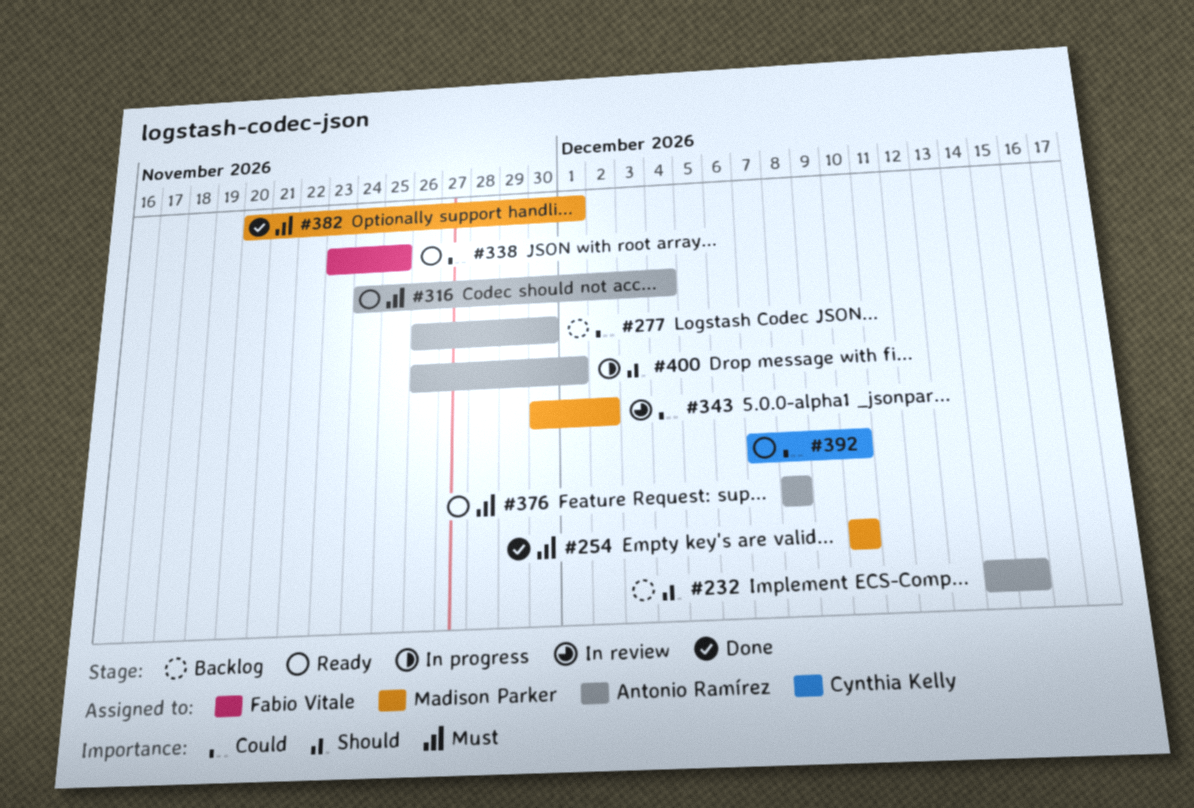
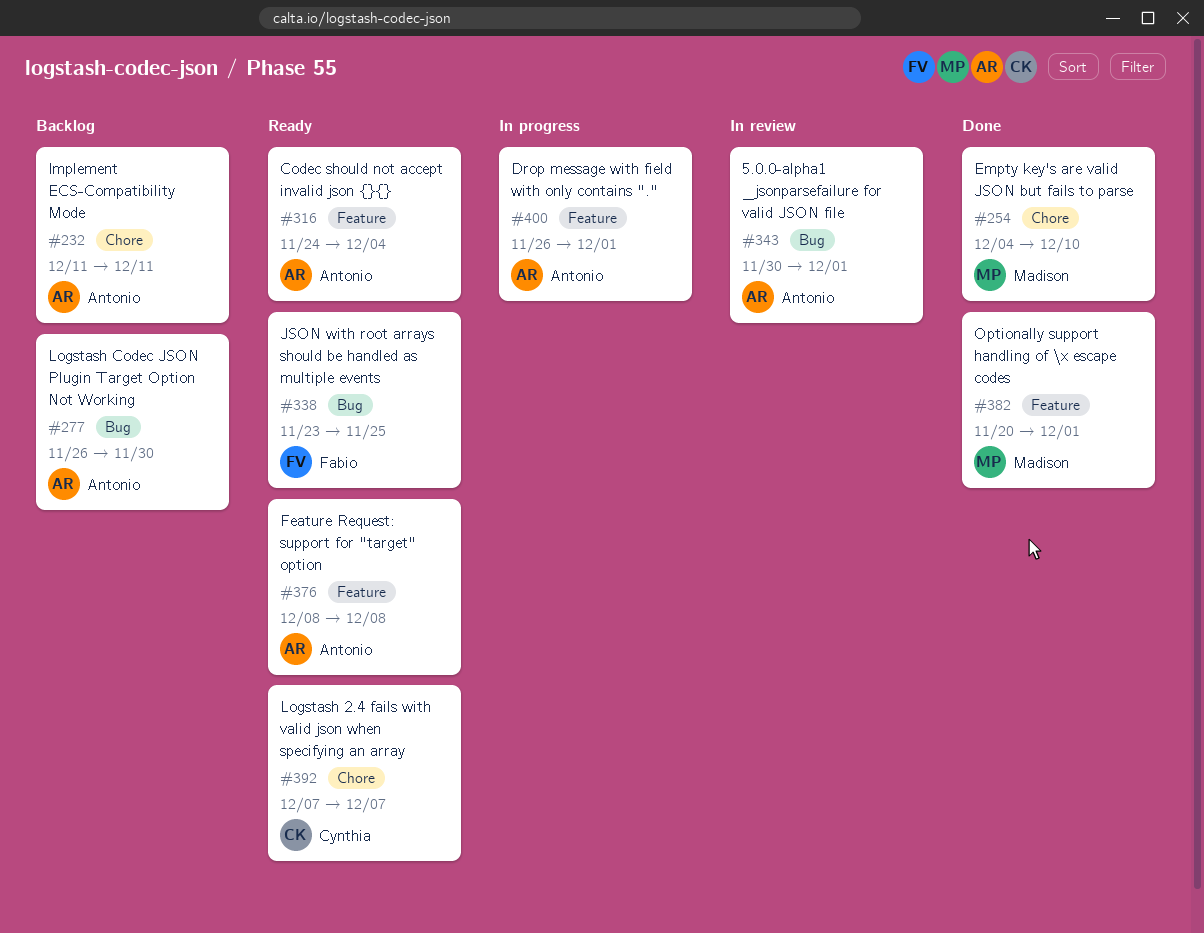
#232, start: Dec 14 -> Dec 11
#232, due: Dec 15 -> Dec 11
#254, start: Dec 10 -> Dec 4
#343, owner: Madison Parker -> Antonio Ramírez
#343, due: Dec 2 -> Dec 1
#392, due: Dec 10 -> Dec 7

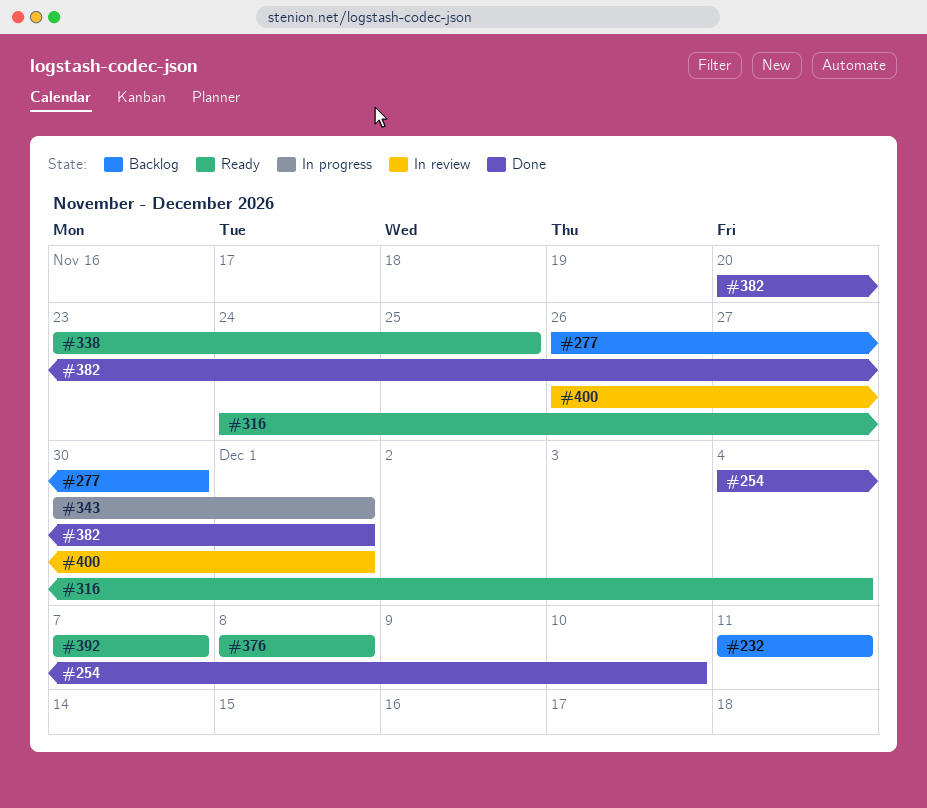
#343, status: In review -> In progress
#400, status: In progress -> In review

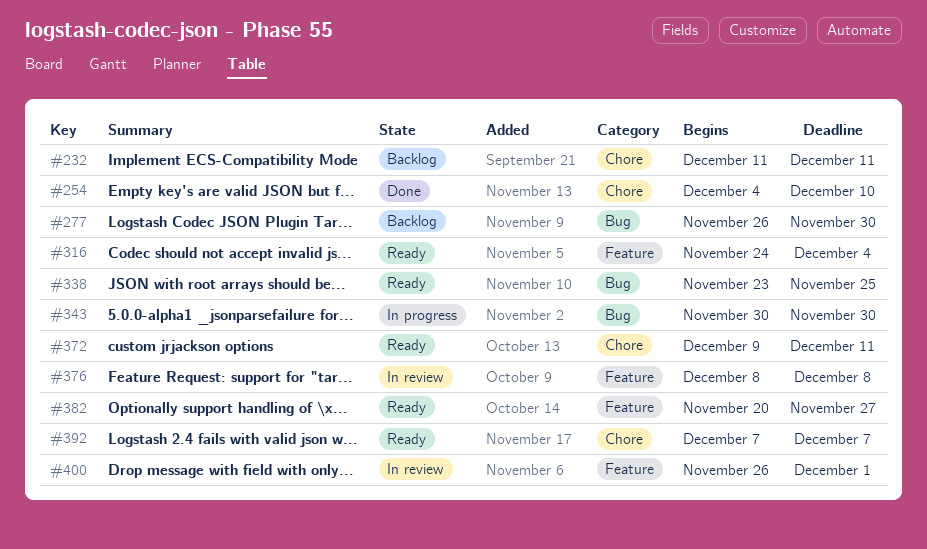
#343, due: Dec 1 -> Nov 30
#372: none -> present
#376, status: Ready -> In review
#382, status: Done -> Ready
#382, due: Dec 1 -> Nov 27

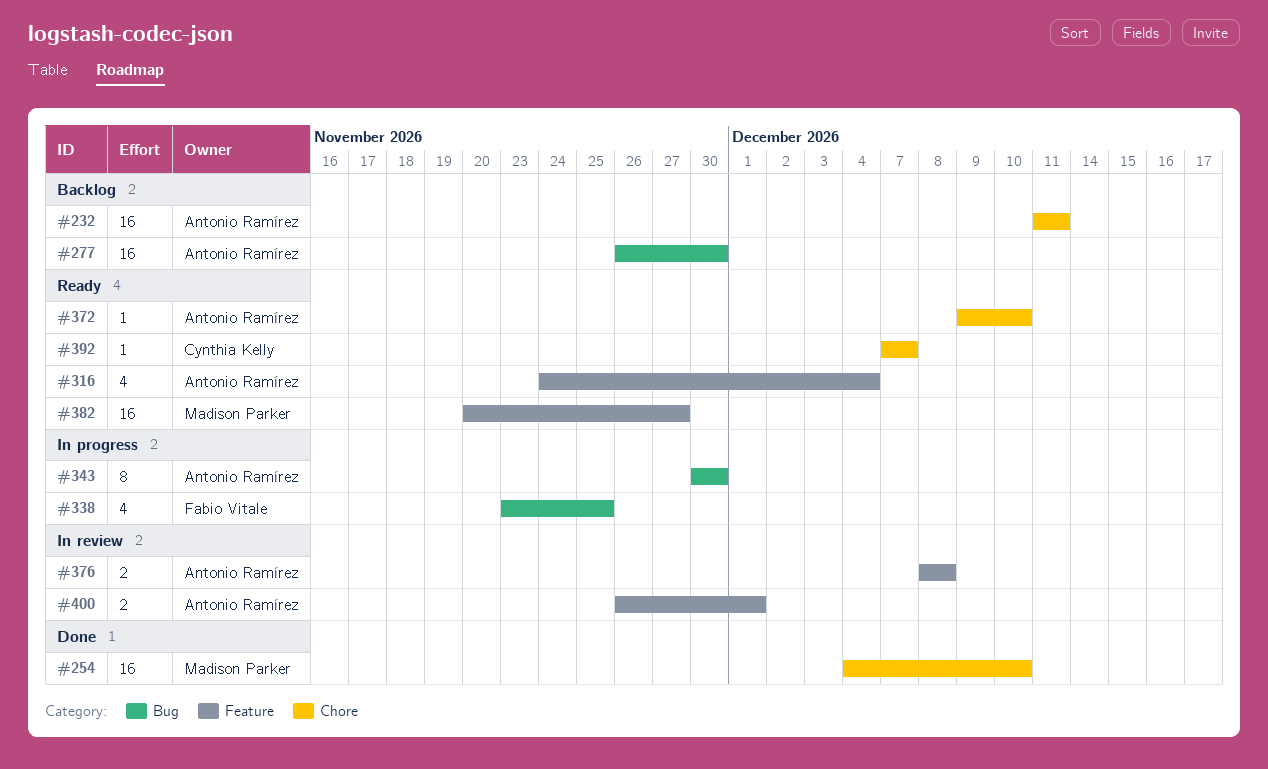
#338, status: Ready -> In progress
#372, due: Dec 11 -> Dec 10

